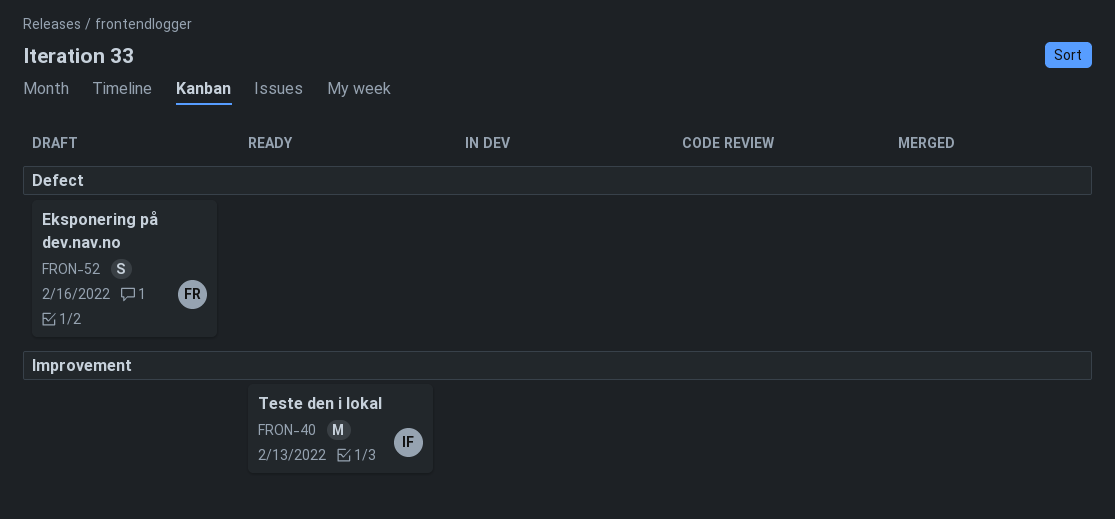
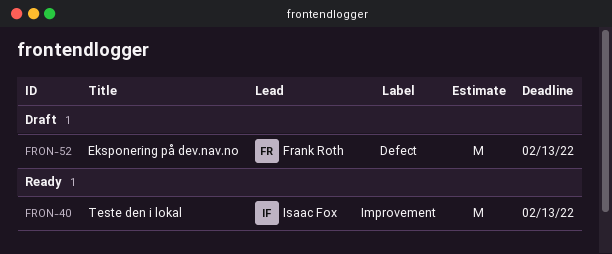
FRON-52, estimate: S -> M
FRON-52, due: Feb 16 -> Feb 13

